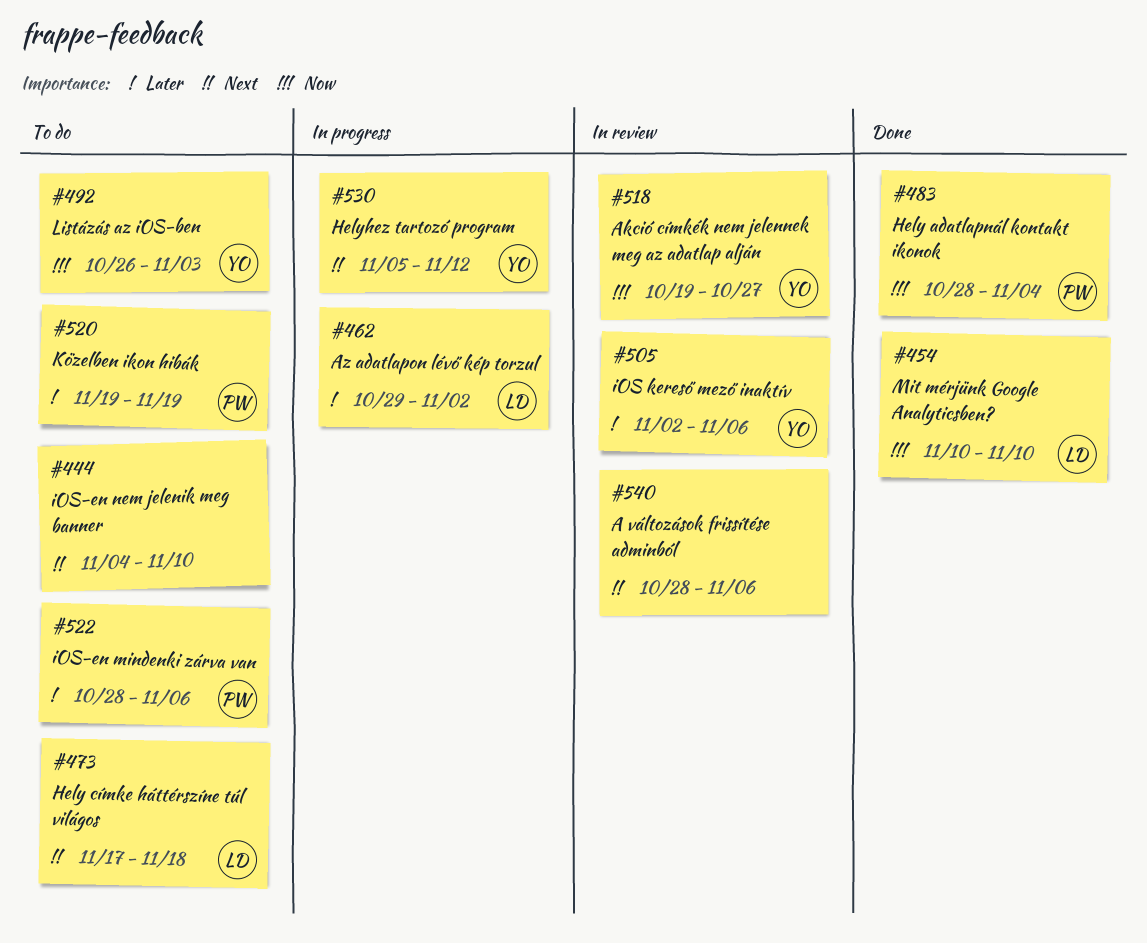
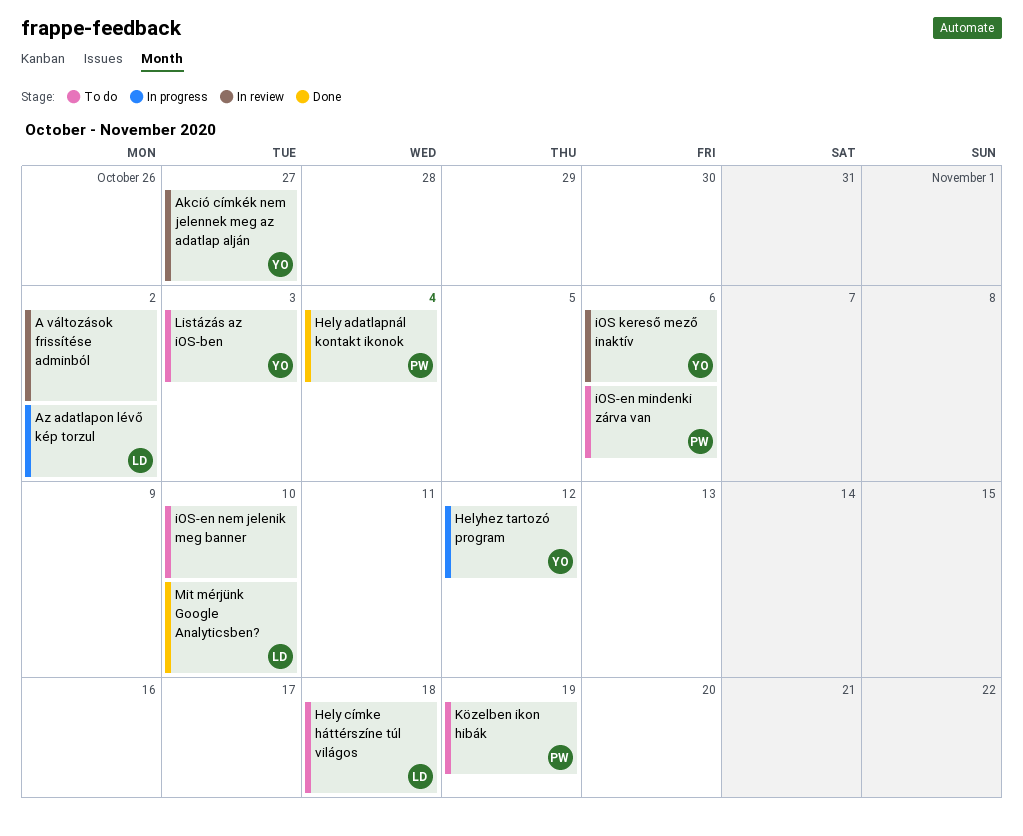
A változások frissítése adminból, due: Nov 6 -> Nov 2

